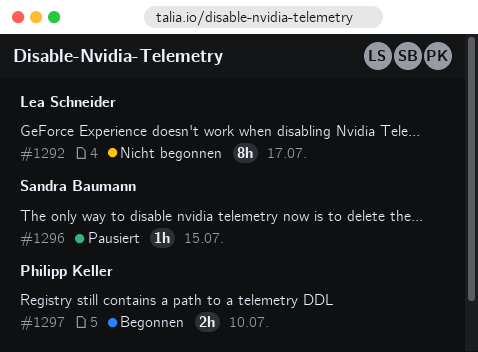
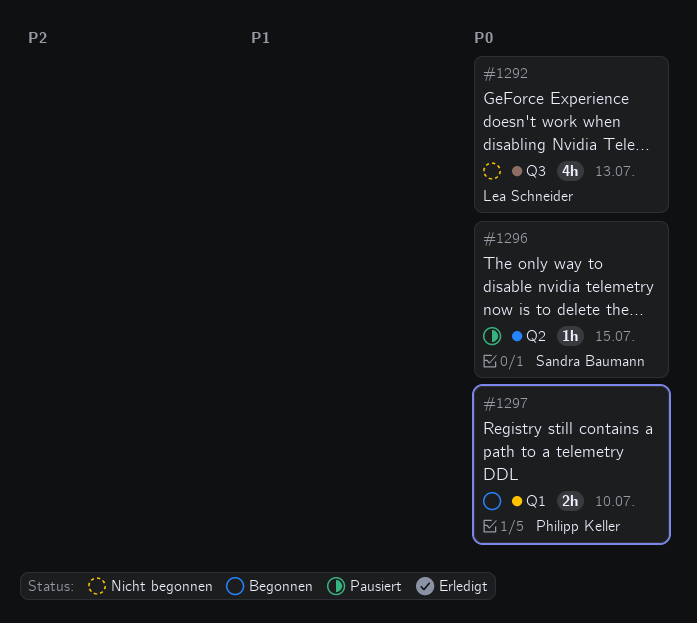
#1292, estimate: 8h -> 4h
#1292, due: Jul 17 -> Jul 13

